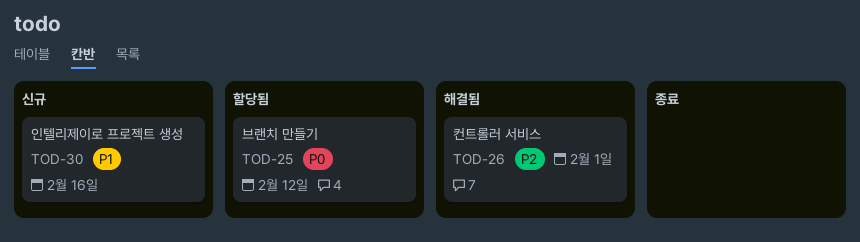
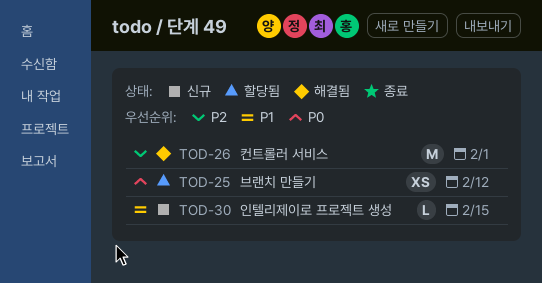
TOD-30, due: Feb 16 -> Feb 15

